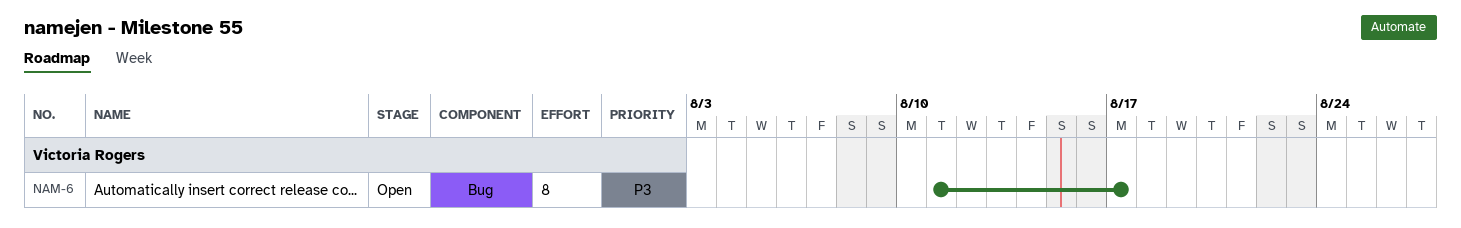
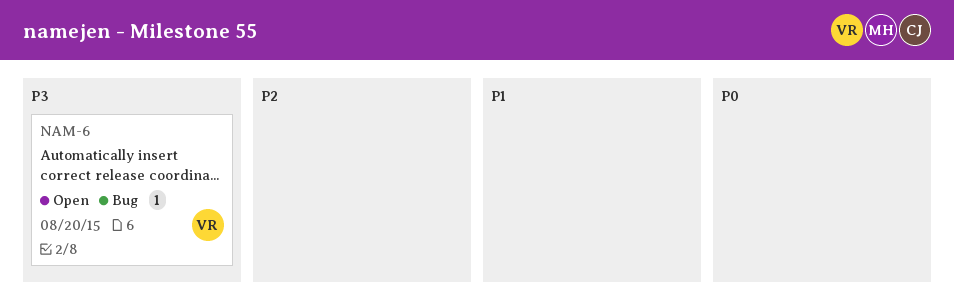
NAM-6, estimate: 8 -> 1
NAM-6, due: Aug 17 -> Aug 20

